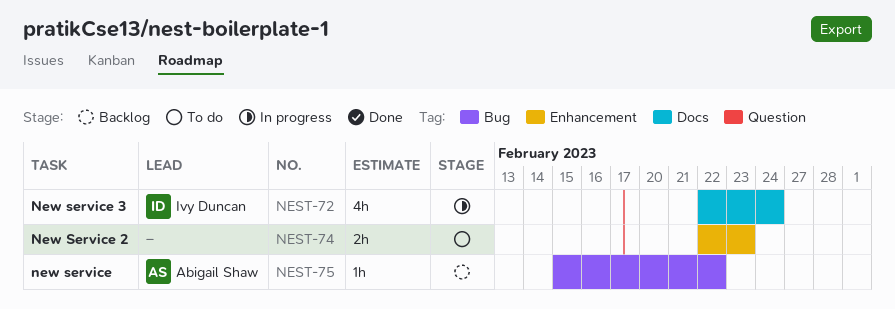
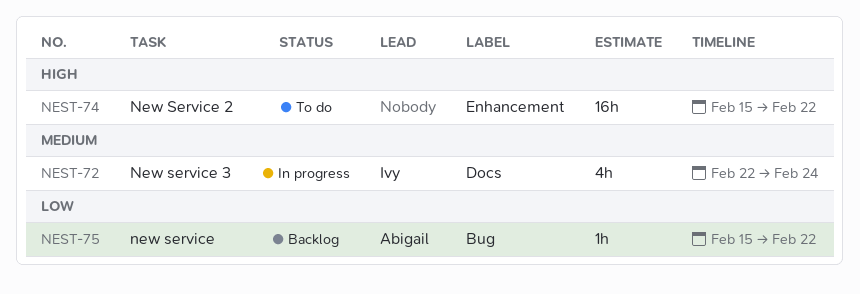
NEST-74, estimate: 2h -> 16h
NEST-74, start: Feb 22 -> Feb 15
NEST-74, due: Feb 23 -> Feb 22

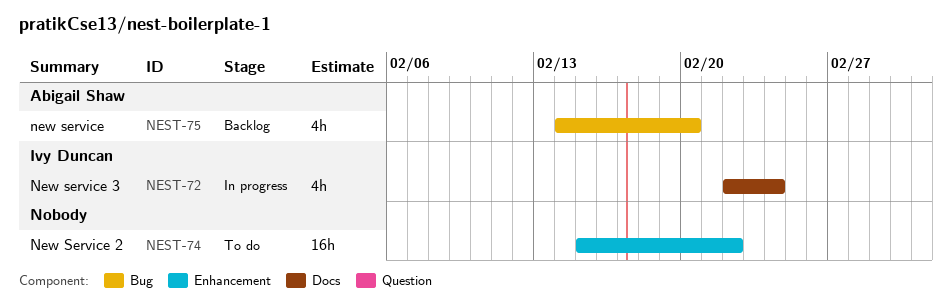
NEST-75, estimate: 1h -> 4h
NEST-75, start: Feb 15 -> Feb 14
NEST-75, due: Feb 22 -> Feb 20

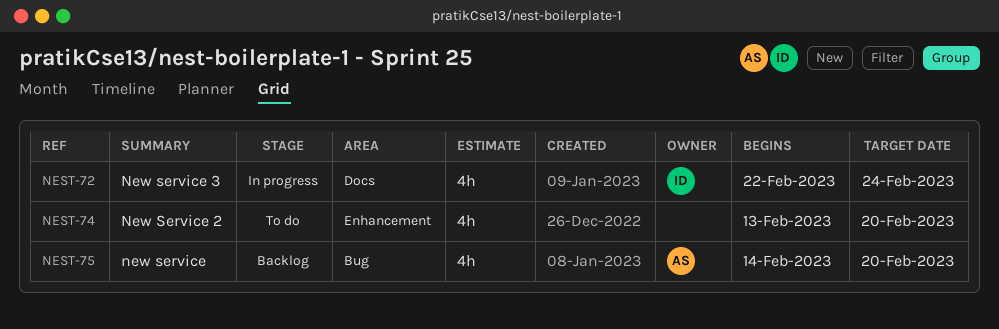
NEST-74, estimate: 16h -> 4h
NEST-74, start: Feb 15 -> Feb 13
NEST-74, due: Feb 22 -> Feb 20

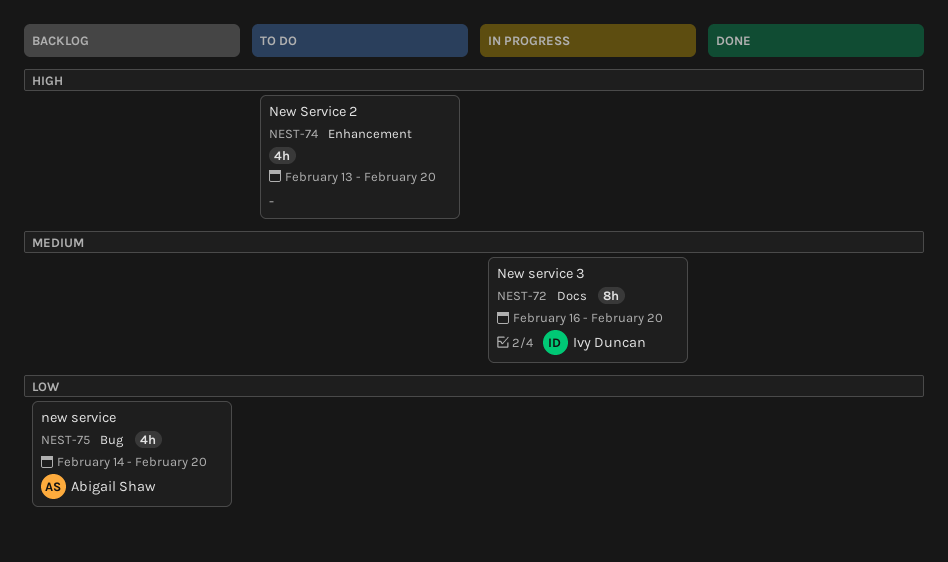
NEST-72, estimate: 4h -> 8h
NEST-72, start: Feb 22 -> Feb 16
NEST-72, due: Feb 24 -> Feb 20

